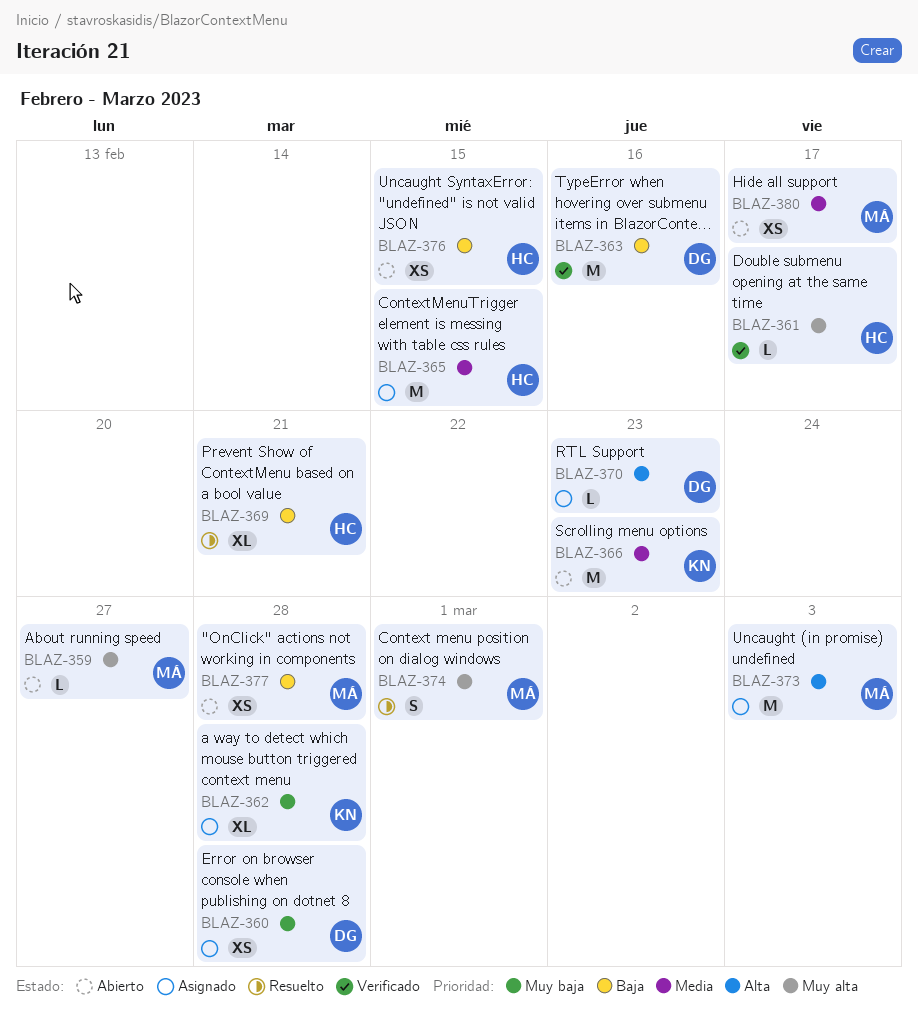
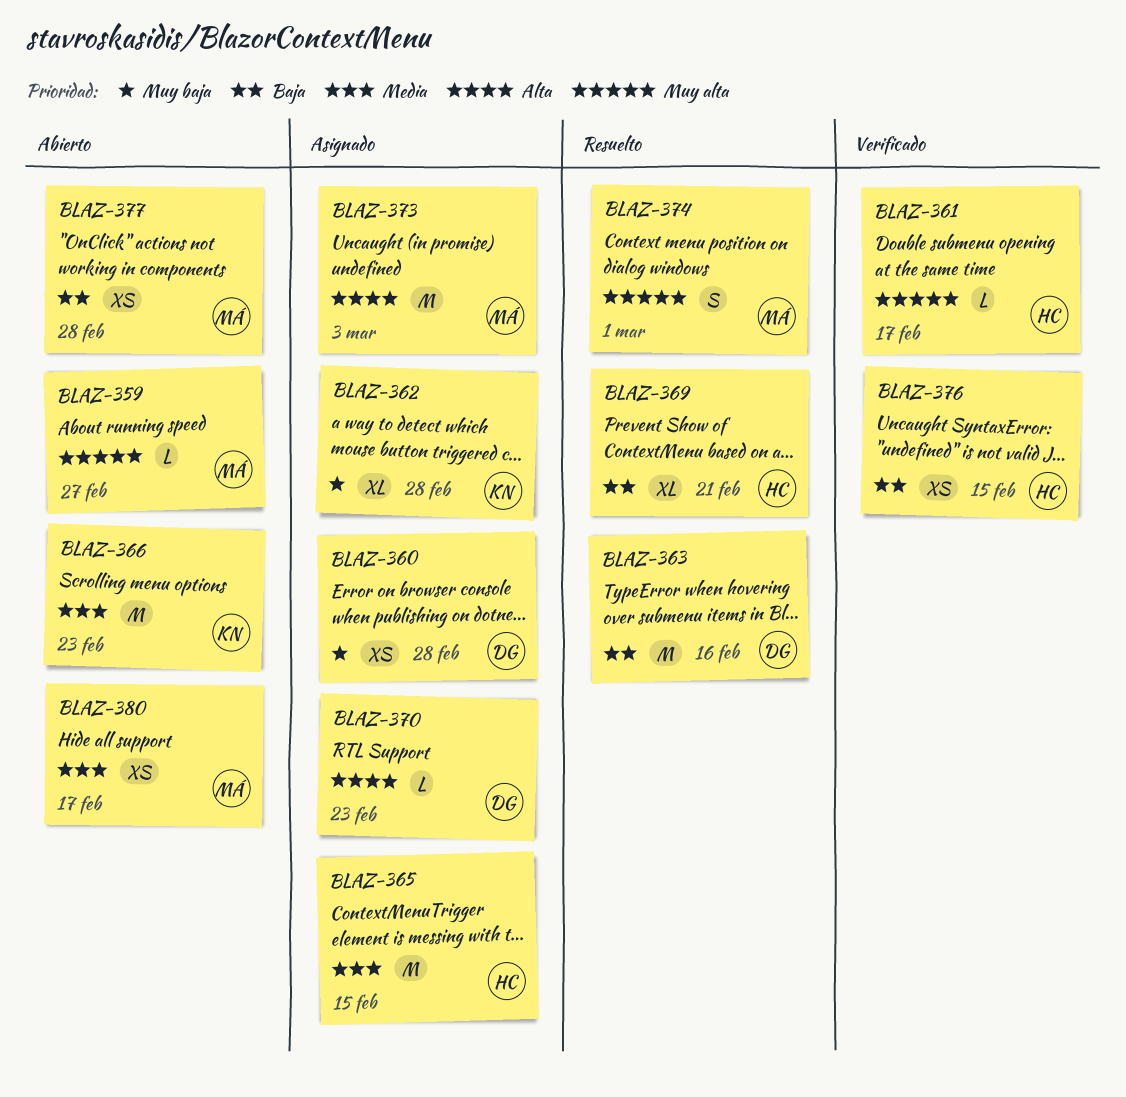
BLAZ-363, status: Verificado -> Resuelto
BLAZ-376, status: Abierto -> Verificado

